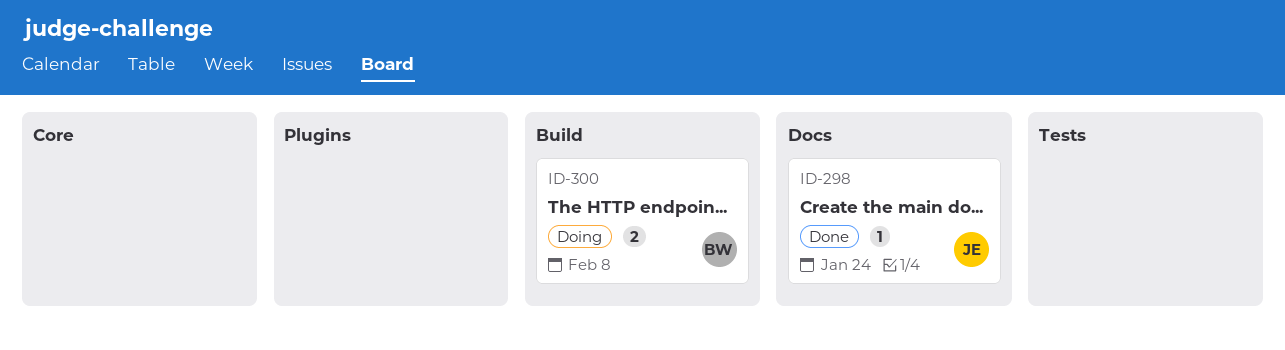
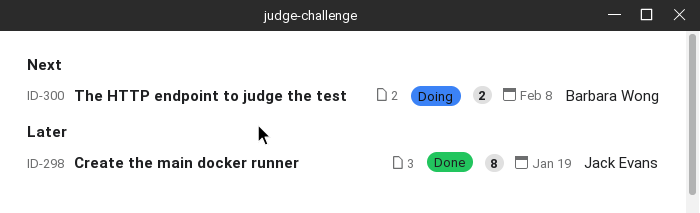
ID-298, estimate: 1 -> 8
ID-298, due: Jan 24 -> Jan 19

